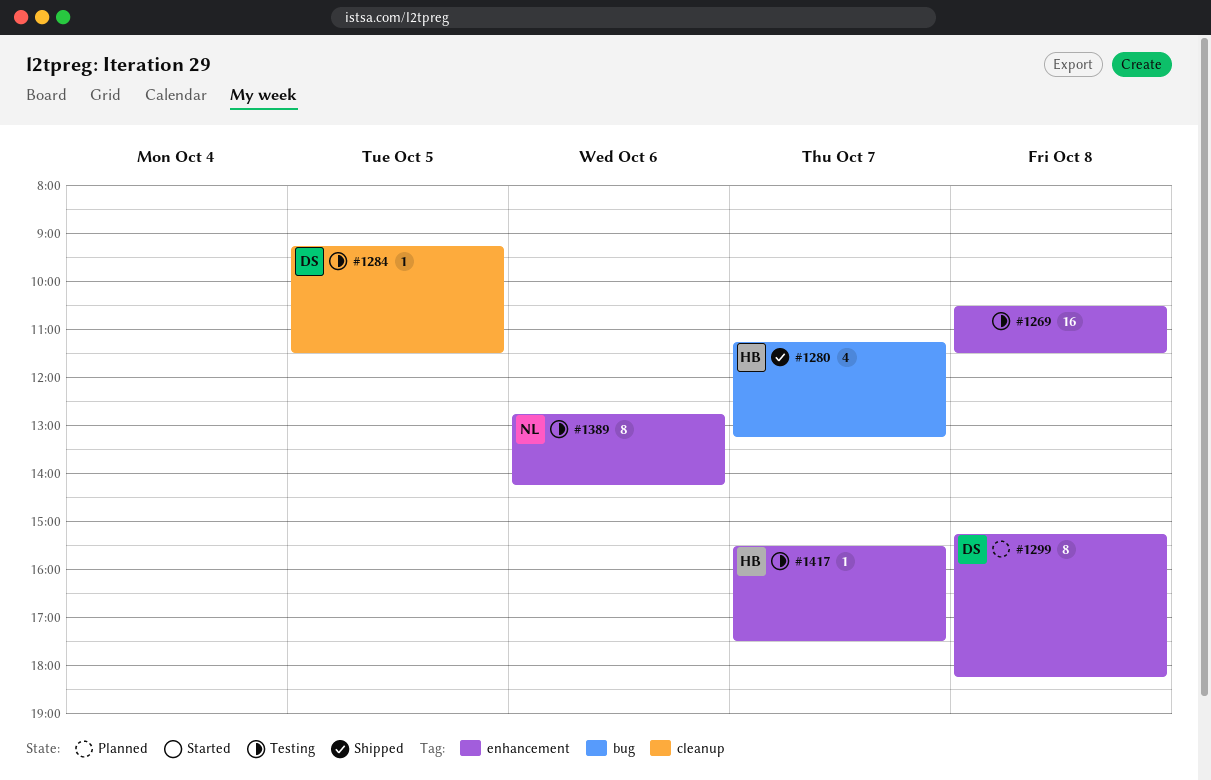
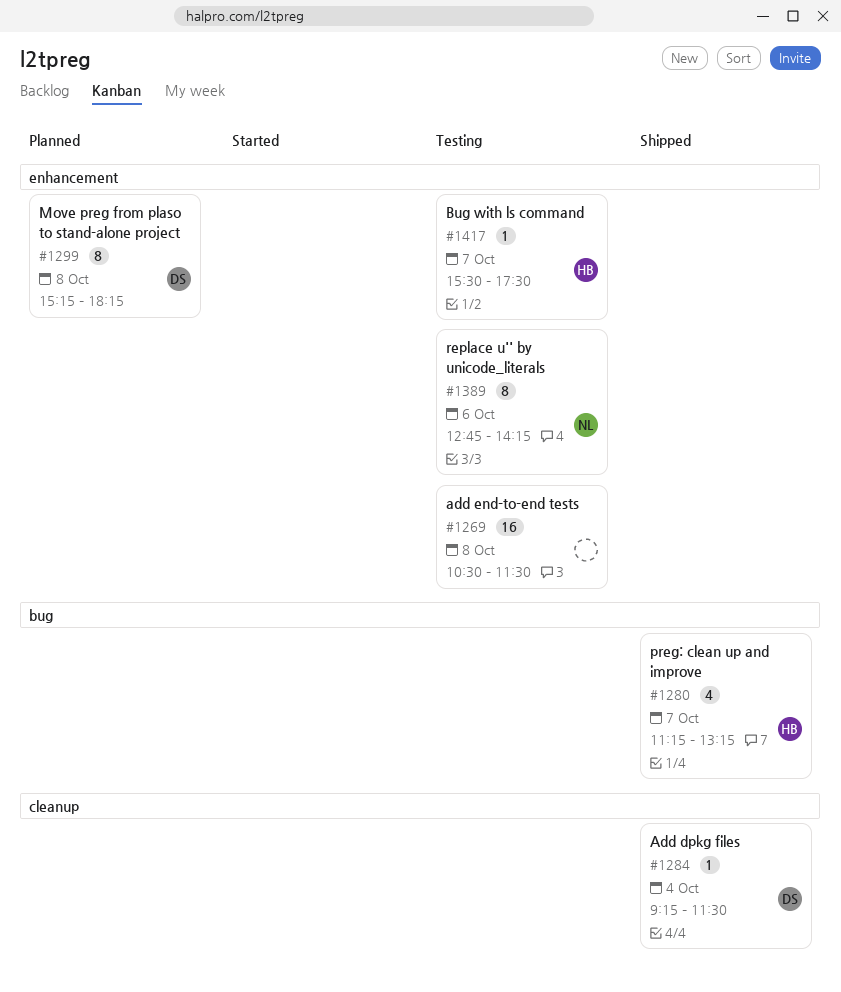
#1284, status: Testing -> Shipped
#1284, day: Oct 5 -> Oct 4

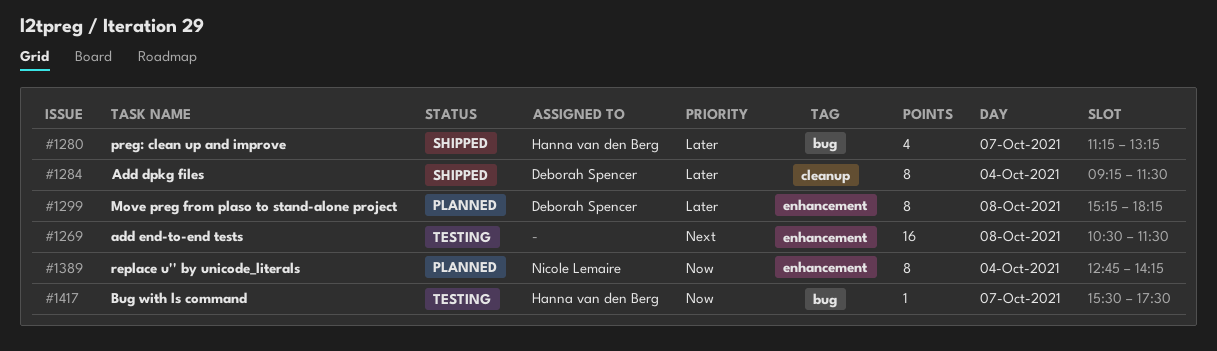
#1284, estimate: 1 -> 8
#1389, status: Testing -> Planned
#1389, day: Oct 6 -> Oct 4
#1417, label: enhancement -> bug

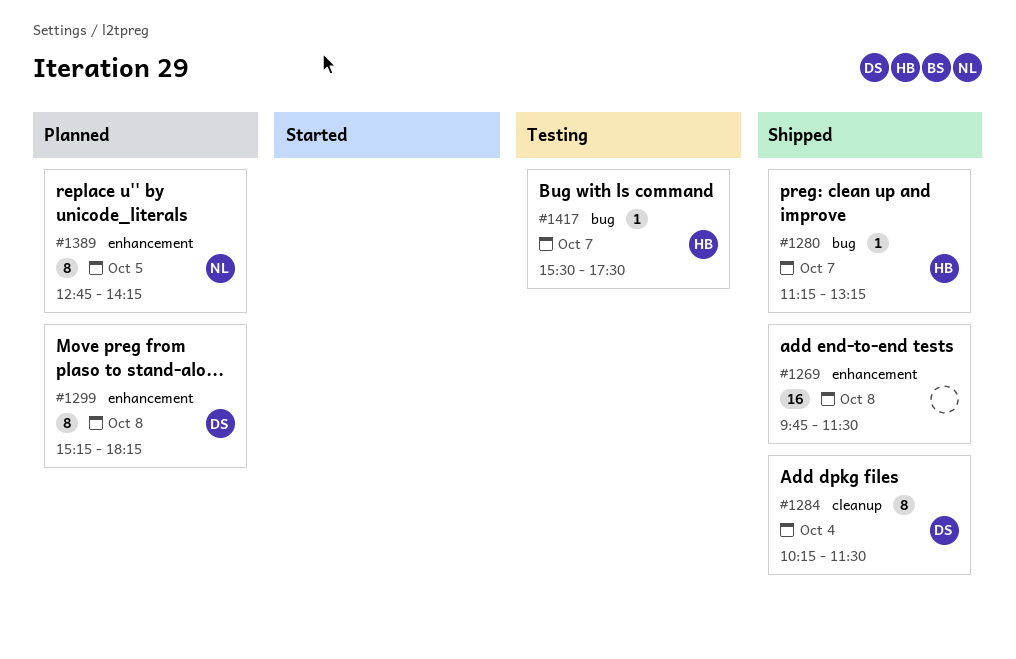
#1269, status: Testing -> Shipped
#1269, begins: 10:30 -> 09:45
#1280, estimate: 4 -> 1
#1284, begins: 09:15 -> 10:15
#1389, day: Oct 4 -> Oct 5

